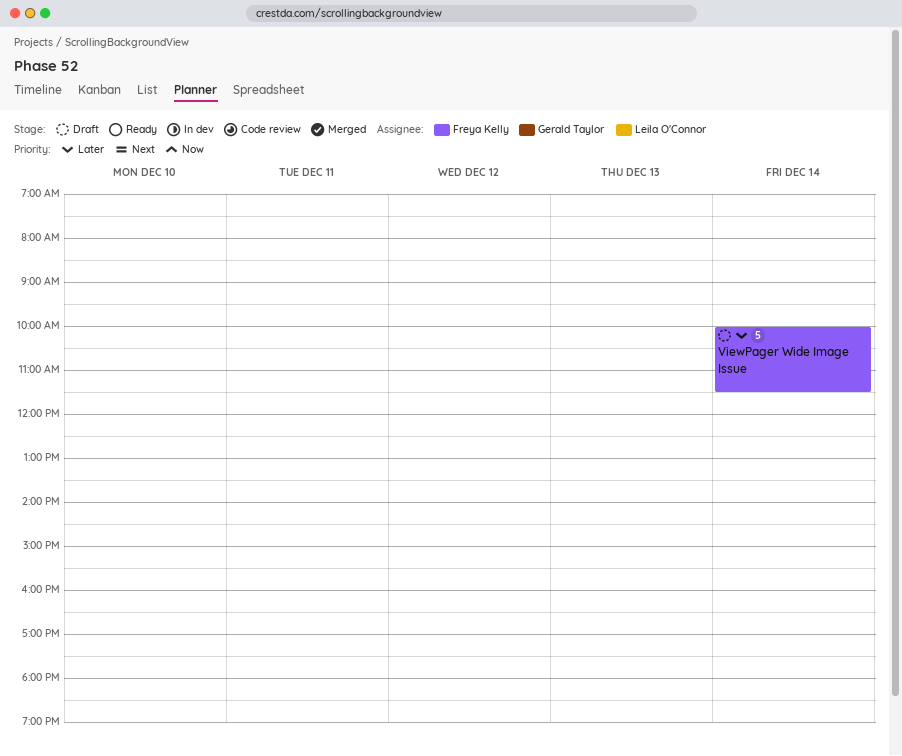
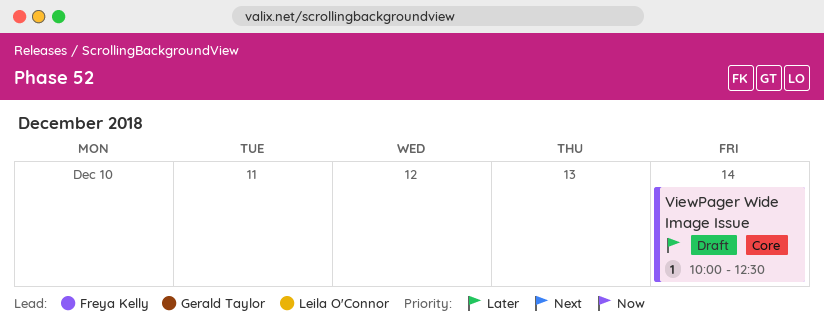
ViewPager Wide Image Issue, estimate: 5 -> 1
ViewPager Wide Image Issue, ends: 11:30 -> 12:30

